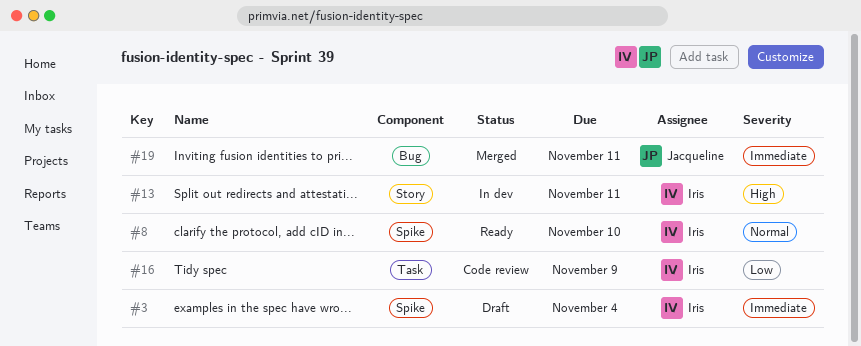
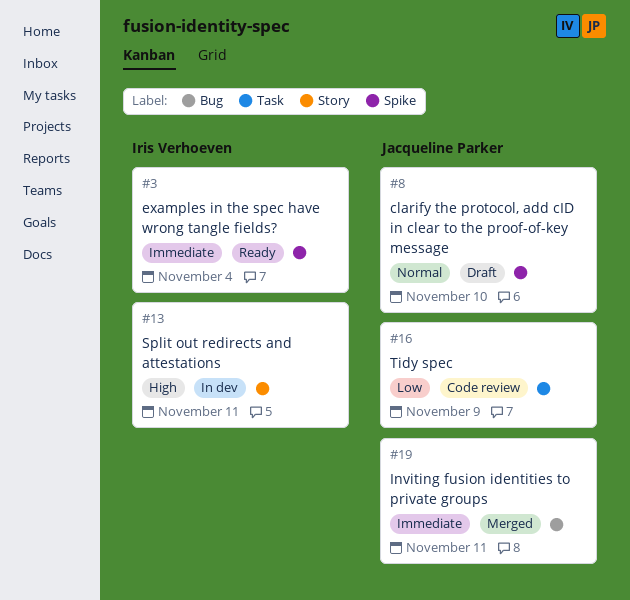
#3, status: Draft -> Ready
#8, status: Ready -> Draft
#8, owner: Iris Verhoeven -> Jacqueline Parker
#16, owner: Iris Verhoeven -> Jacqueline Parker

